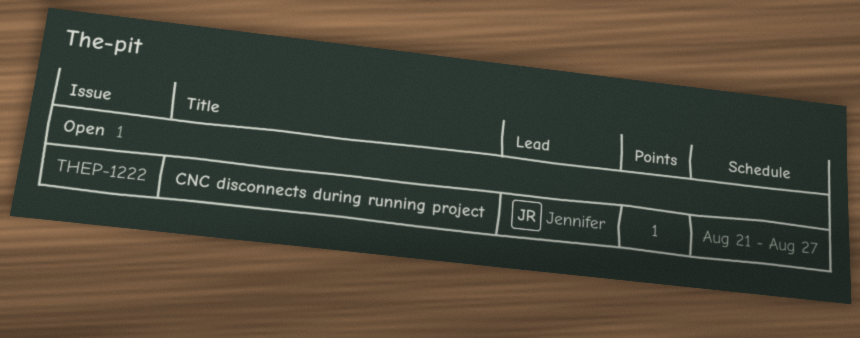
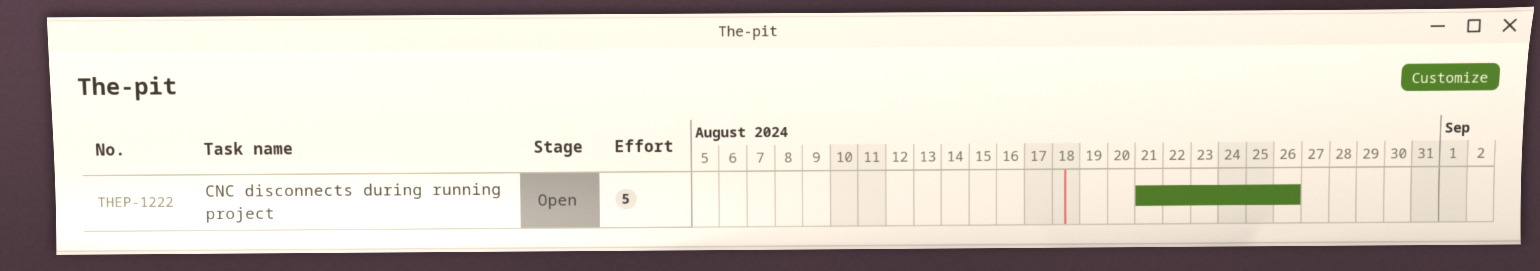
THEP-1222, estimate: 1 -> 5
THEP-1222, due: Aug 27 -> Aug 26

